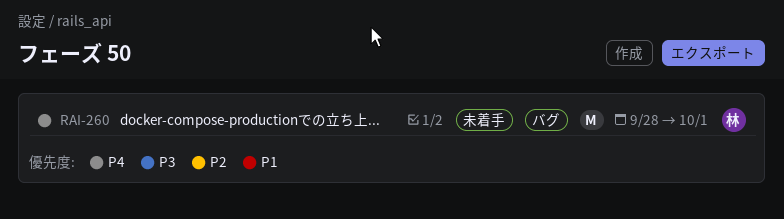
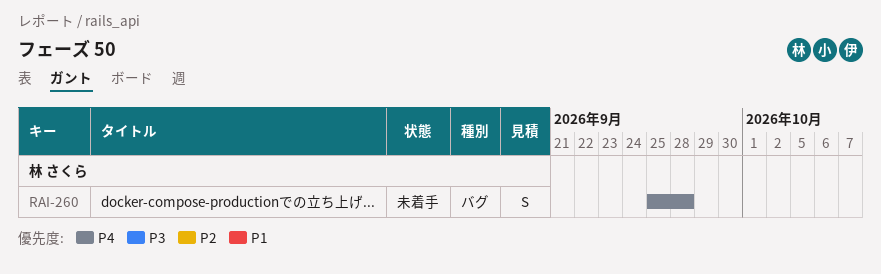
RAI-260, estimate: M -> S
RAI-260, start: Sep 28 -> Sep 25
RAI-260, due: Oct 1 -> Sep 28

